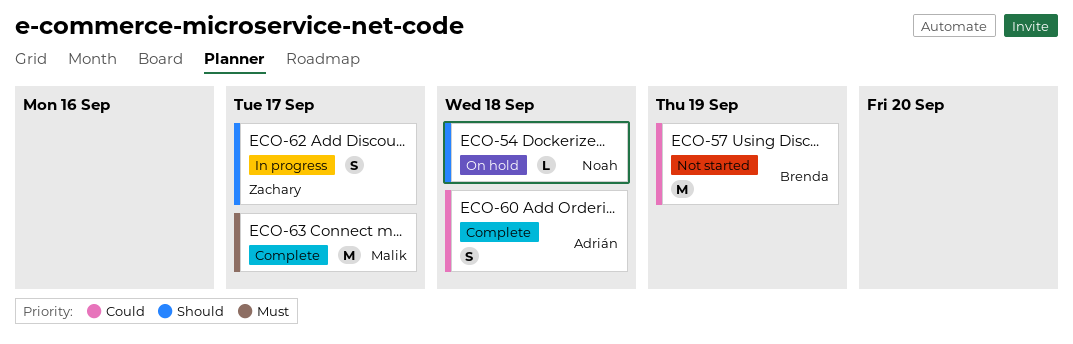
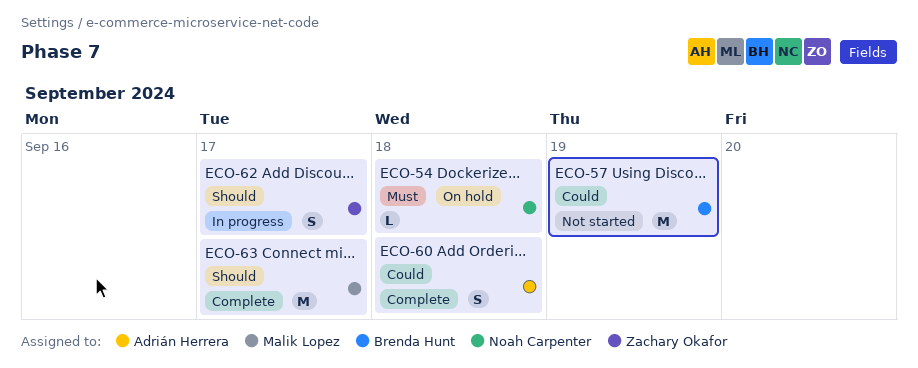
ECO-54, priority: Should -> Must
ECO-63, priority: Must -> Should

